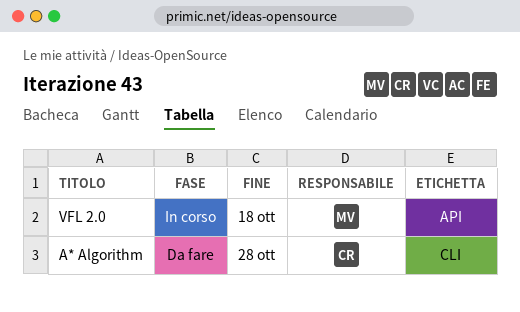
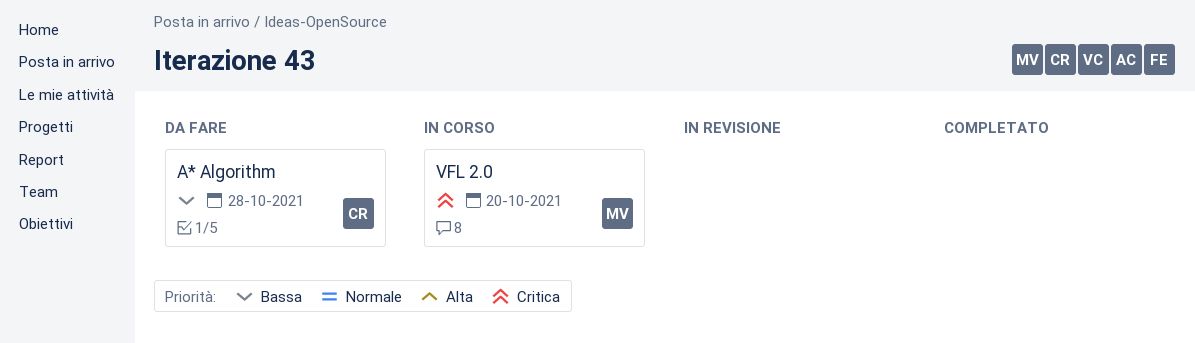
VFL 2.0, due: Oct 18 -> Oct 20

